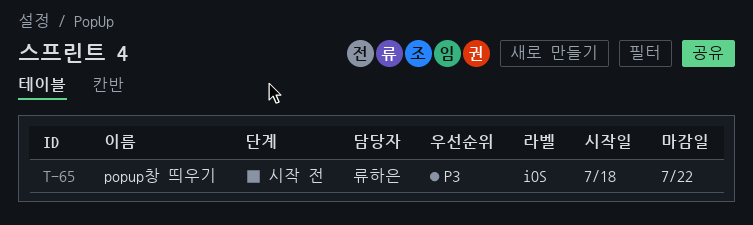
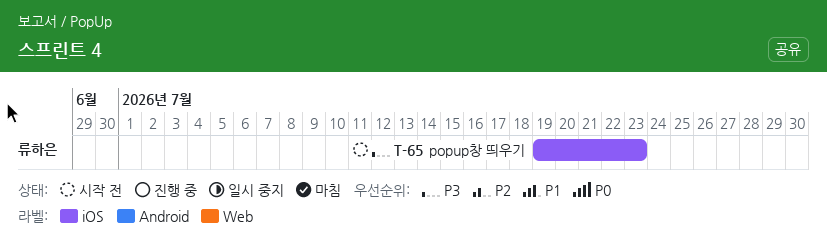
T-65, start: Jul 18 -> Jul 19
T-65, due: Jul 22 -> Jul 23

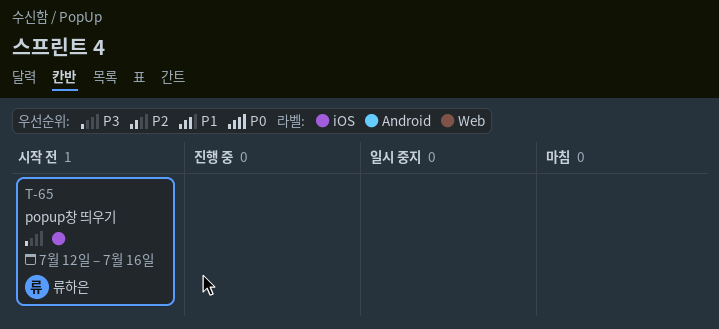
T-65, start: Jul 19 -> Jul 12
T-65, due: Jul 23 -> Jul 16

